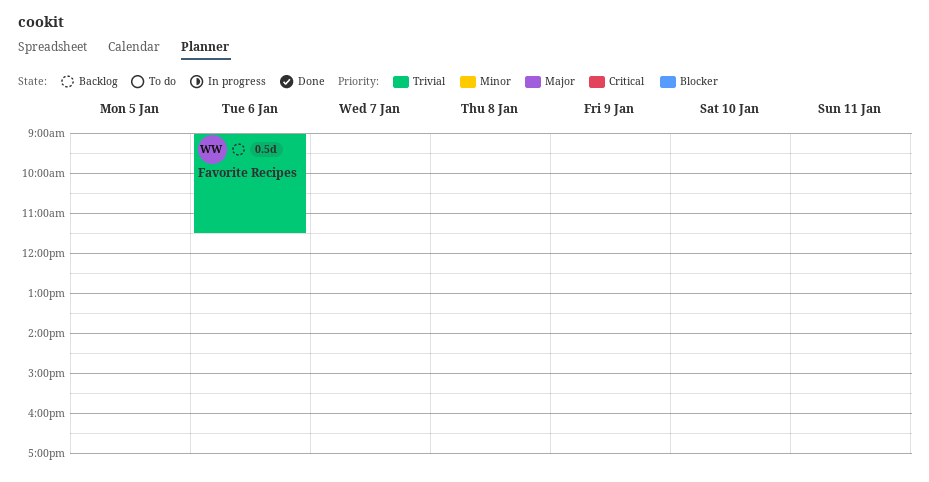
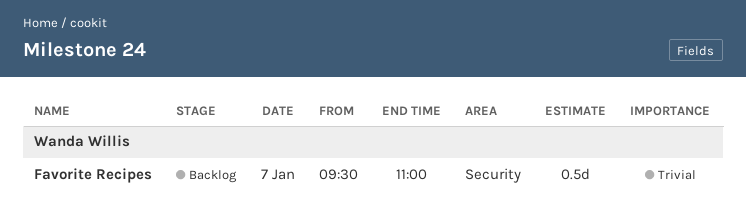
Favorite Recipes, day: Jan 6 -> Jan 7
Favorite Recipes, begins: 09:00 -> 09:30
Favorite Recipes, ends: 11:30 -> 11:00

